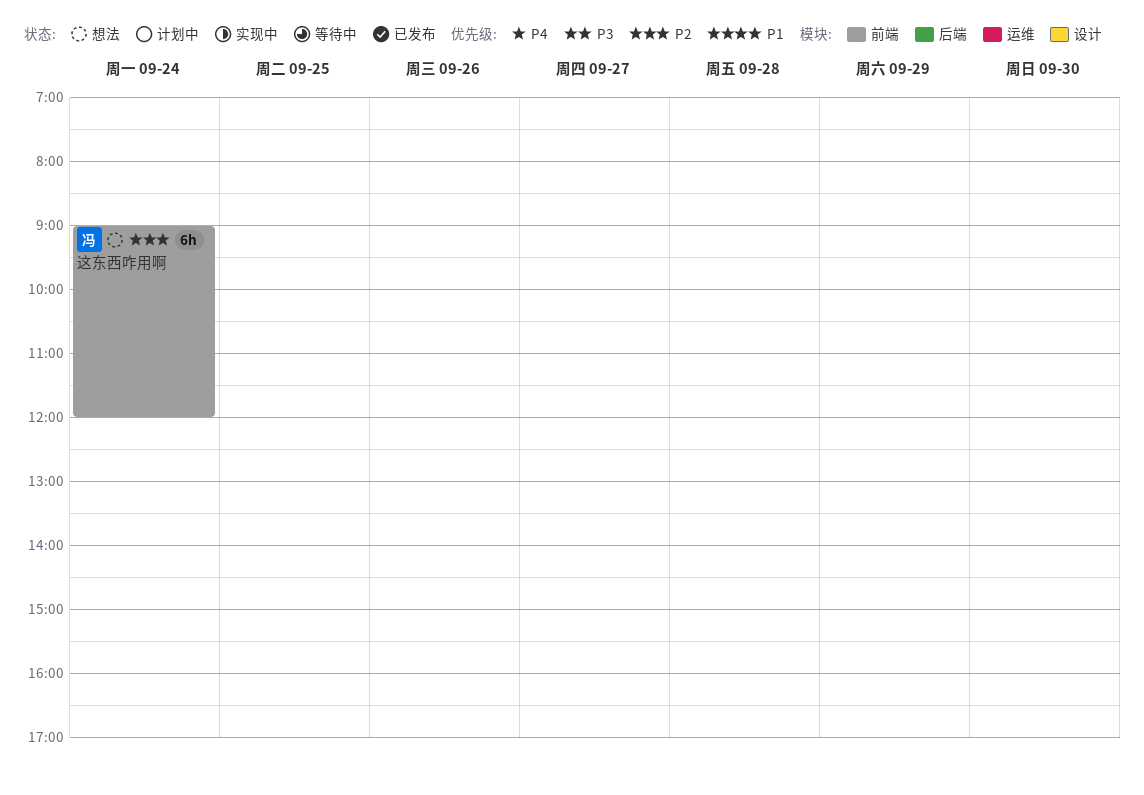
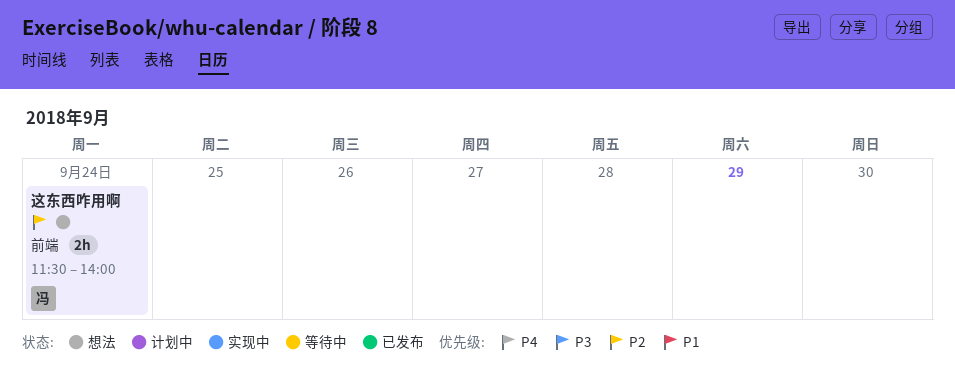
这东西咋用啊, estimate: 6h -> 2h
这东西咋用啊, begins: 09:00 -> 11:30
这东西咋用啊, ends: 12:00 -> 14:00

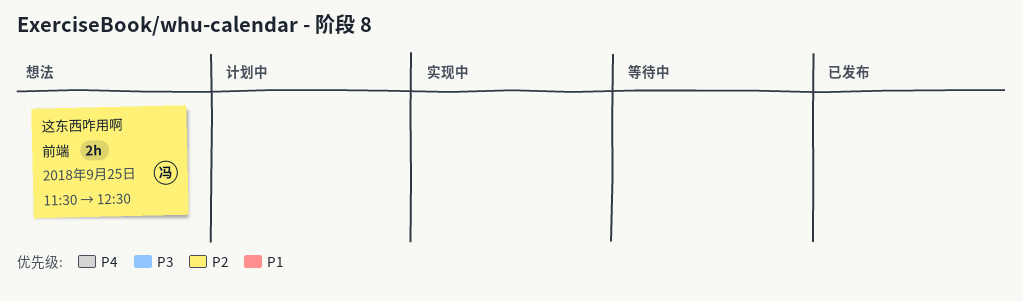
这东西咋用啊, day: Sep 24 -> Sep 25
这东西咋用啊, ends: 14:00 -> 12:30

